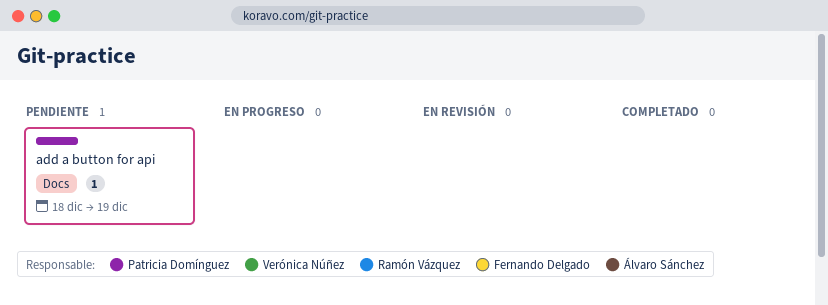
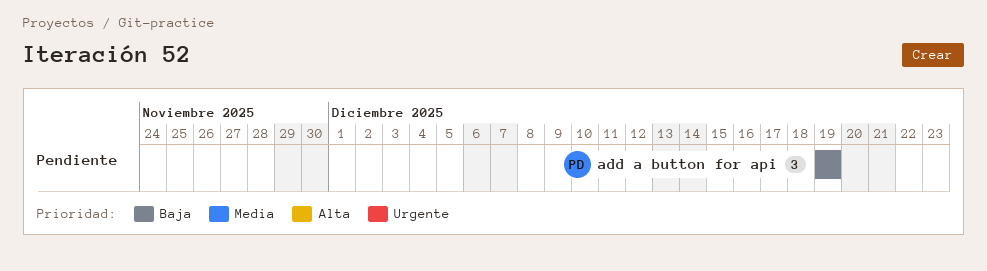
add a button for api, estimate: 1 -> 3
add a button for api, start: Dec 18 -> Dec 19

